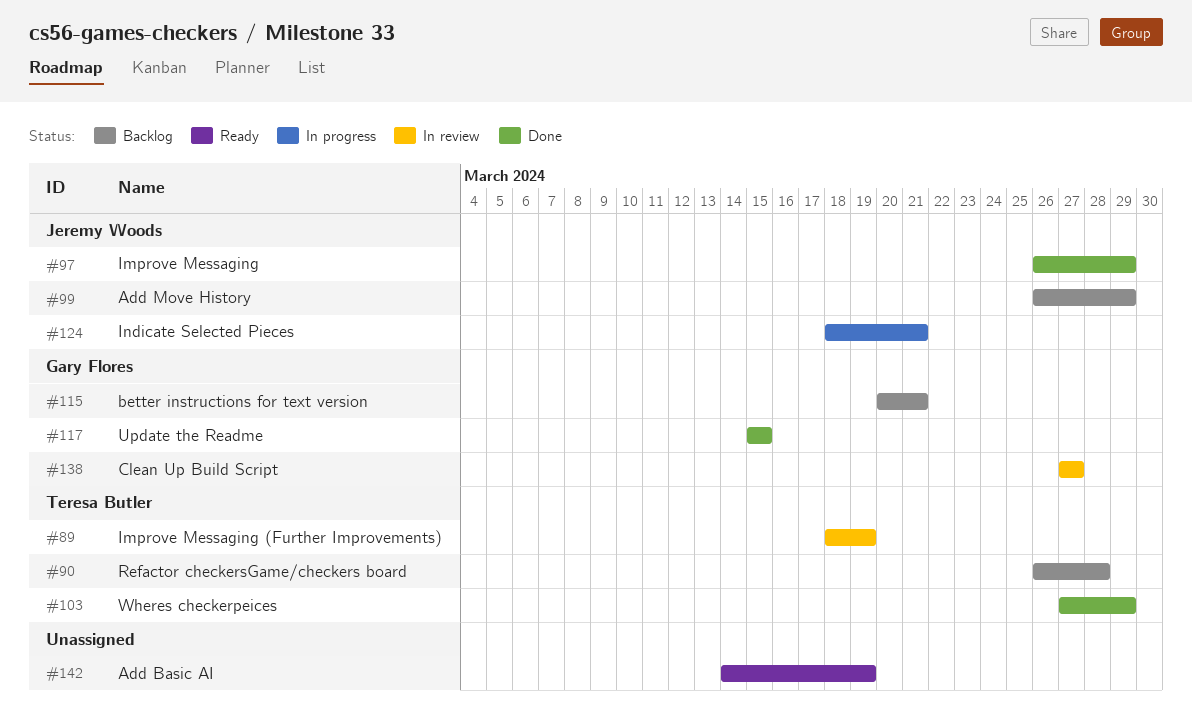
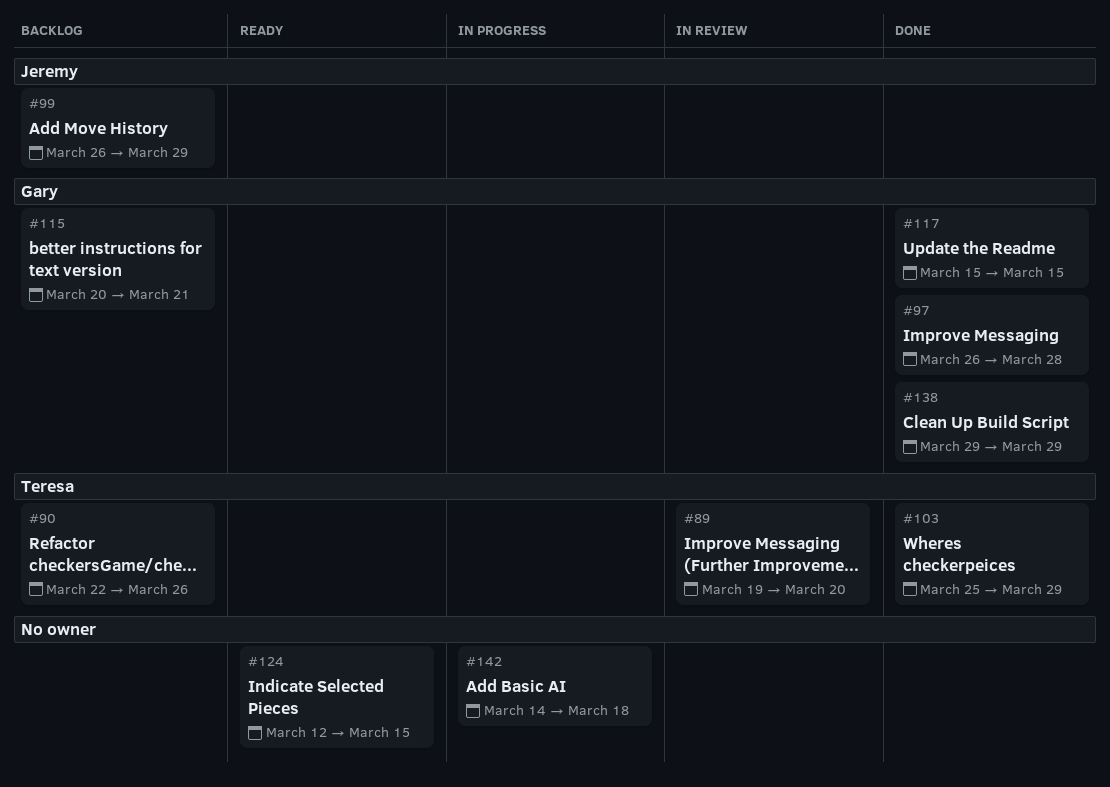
#89, start: Mar 18 -> Mar 19
#89, due: Mar 19 -> Mar 20
#90, start: Mar 26 -> Mar 22
#90, due: Mar 28 -> Mar 26
#97, owner: Jeremy Woods -> Gary Flores
#97, due: Mar 29 -> Mar 28
#103, start: Mar 27 -> Mar 25
#124, status: In progress -> Ready
#124, owner: Jeremy Woods -> none
#124, start: Mar 18 -> Mar 12
#124, due: Mar 21 -> Mar 15
#138, status: In review -> Done
#138, start: Mar 27 -> Mar 29
#138, due: Mar 27 -> Mar 29
#142, status: Ready -> In progress
#142, due: Mar 19 -> Mar 18

